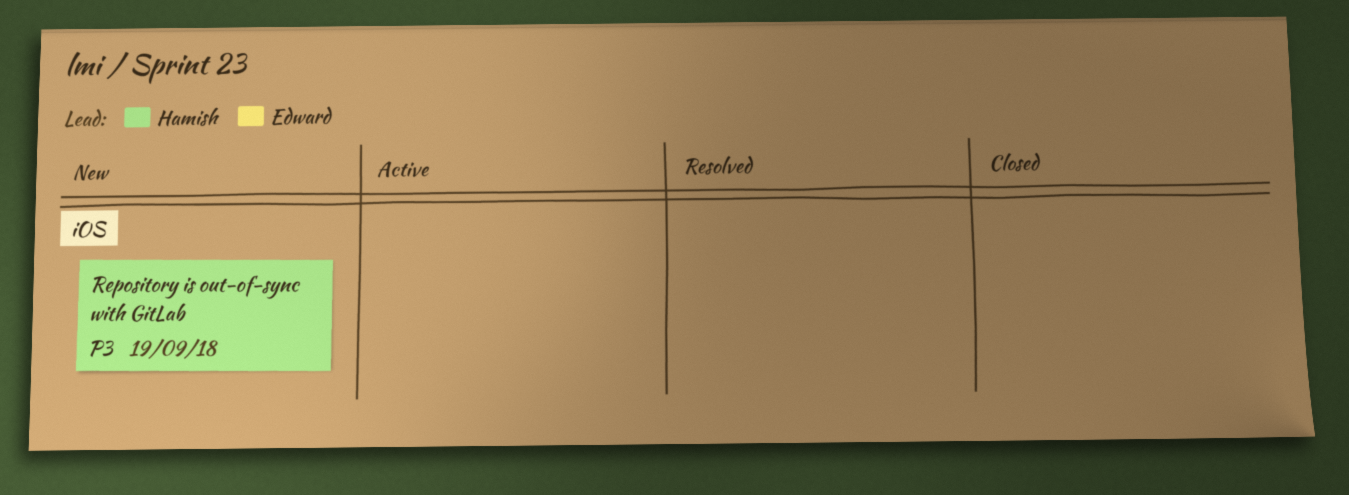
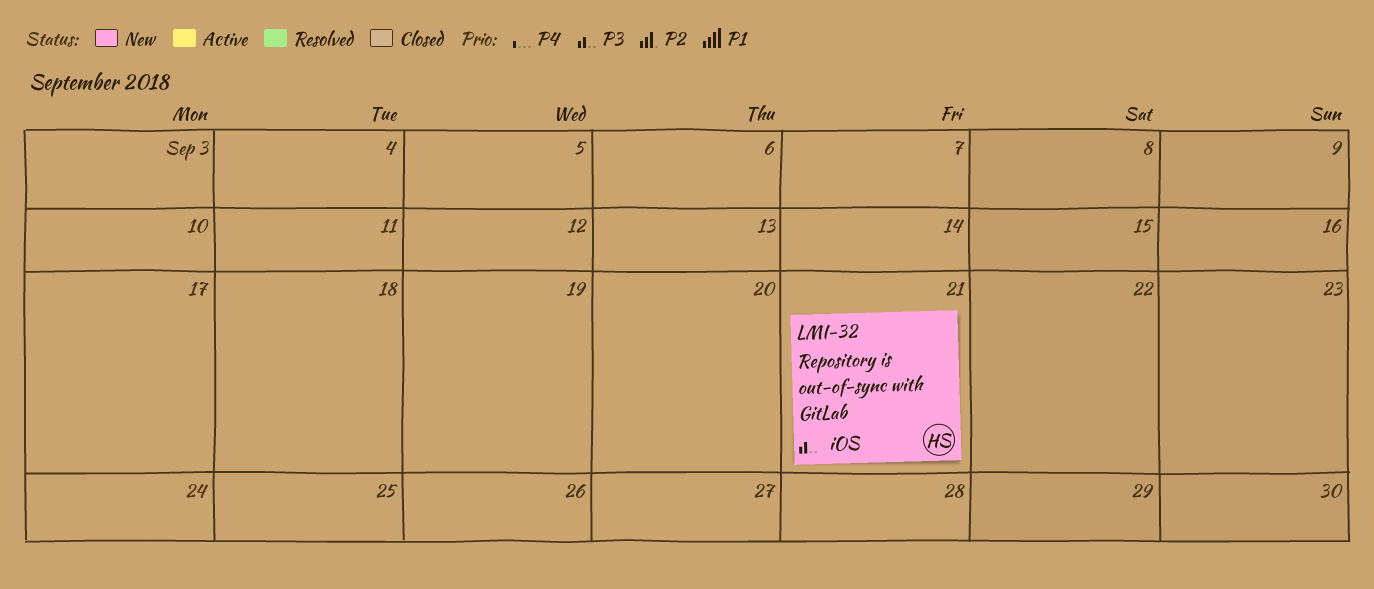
Repository is out-of-sync with GitLab, due: Sep 19 -> Sep 21

